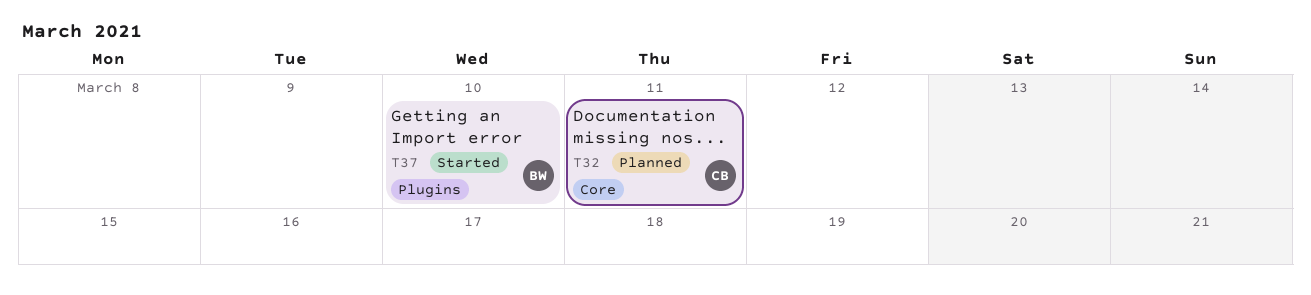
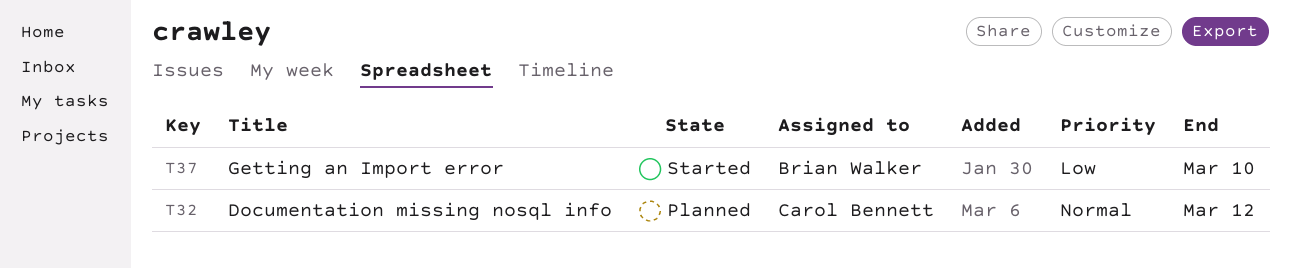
T32, due: Mar 11 -> Mar 12

